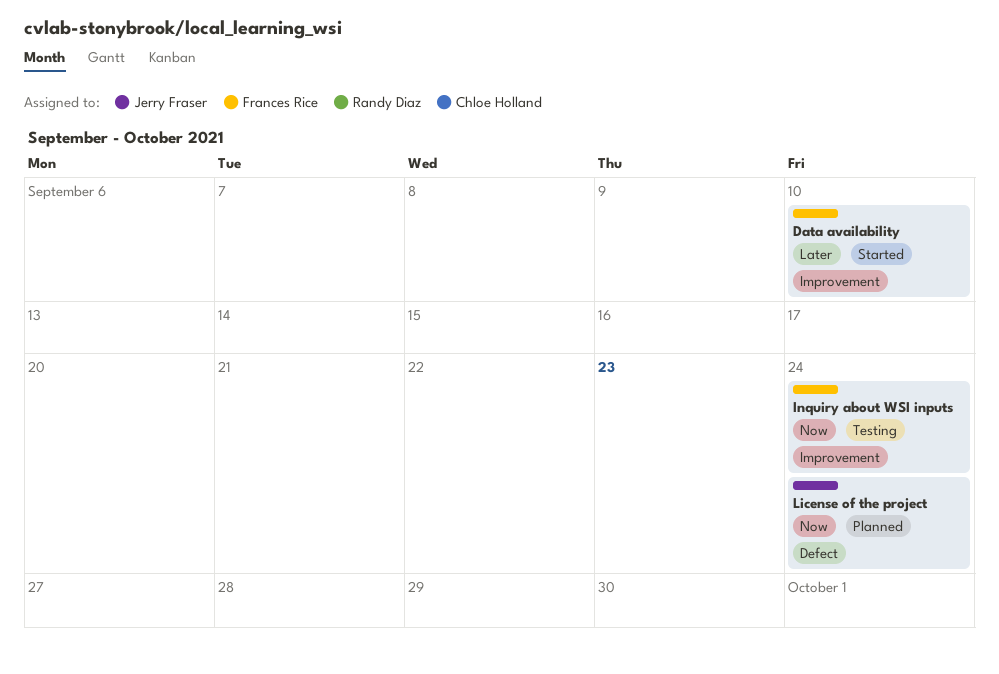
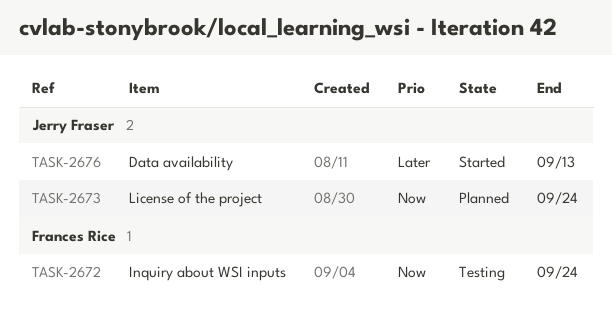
Data availability, owner: Frances Rice -> Jerry Fraser
Data availability, due: Sep 10 -> Sep 13

